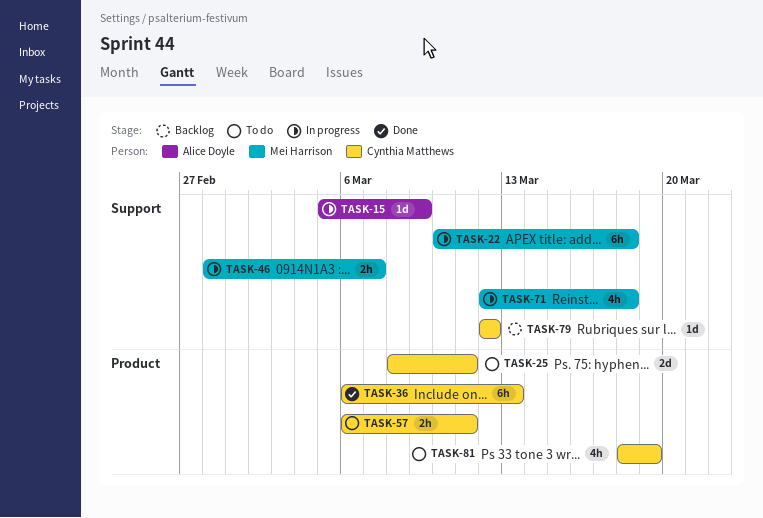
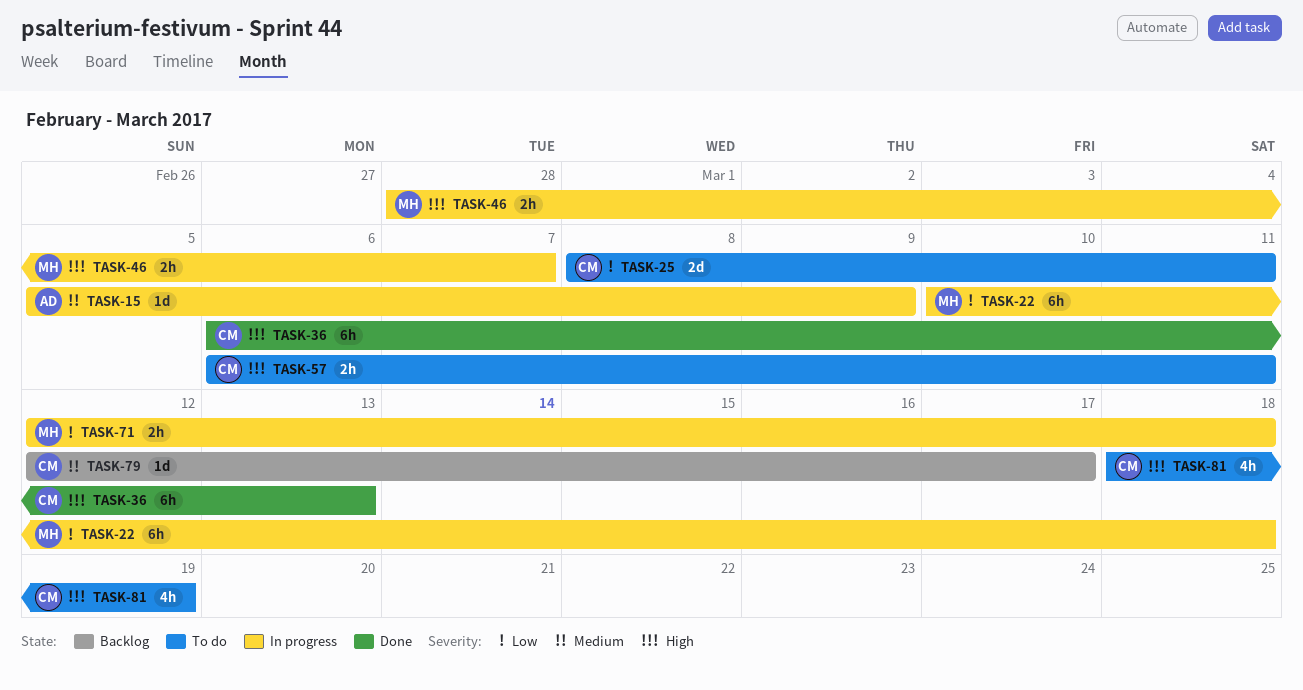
TASK-71, estimate: 4h -> 2h
TASK-79, due: Mar 12 -> Mar 17

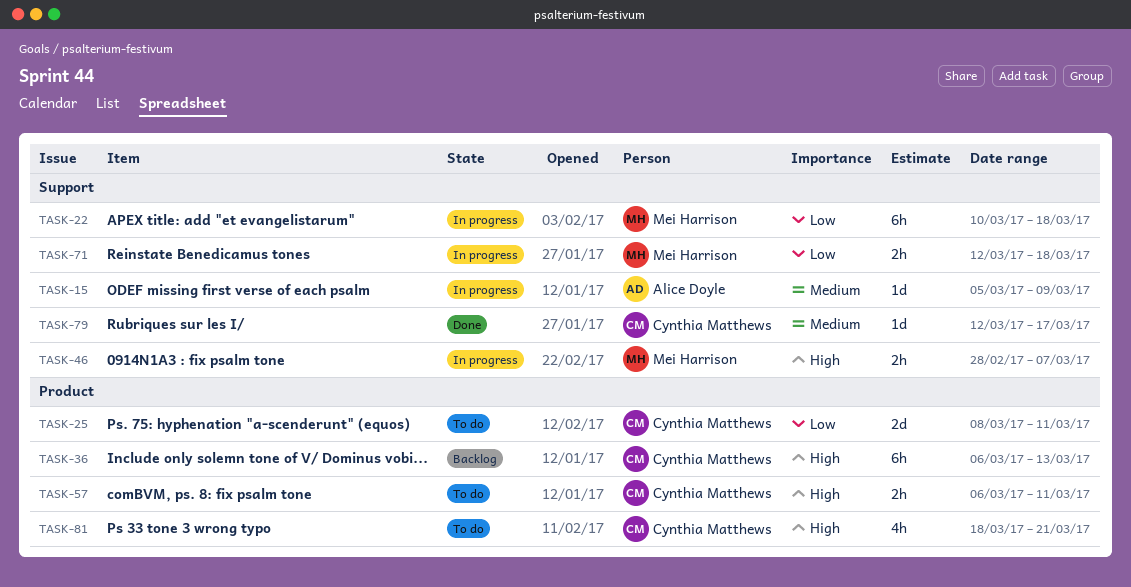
TASK-36, status: Done -> Backlog
TASK-79, status: Backlog -> Done
TASK-81, due: Mar 19 -> Mar 21

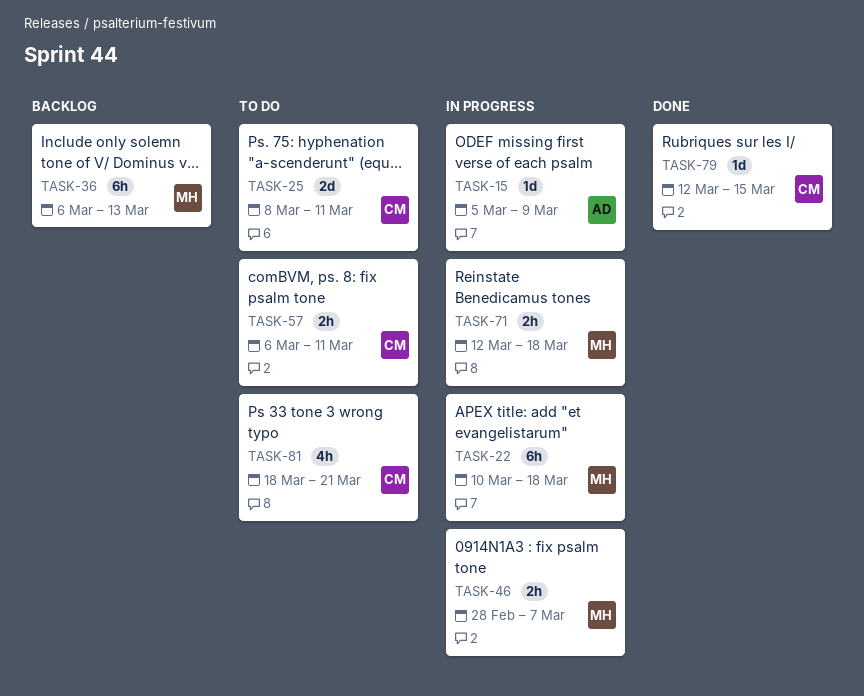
TASK-36, owner: Cynthia Matthews -> Mei Harrison
TASK-79, due: Mar 17 -> Mar 15

